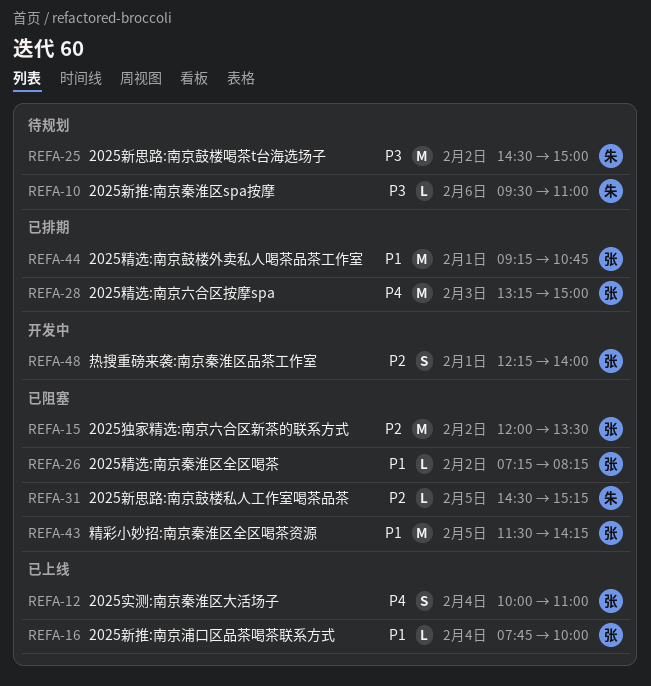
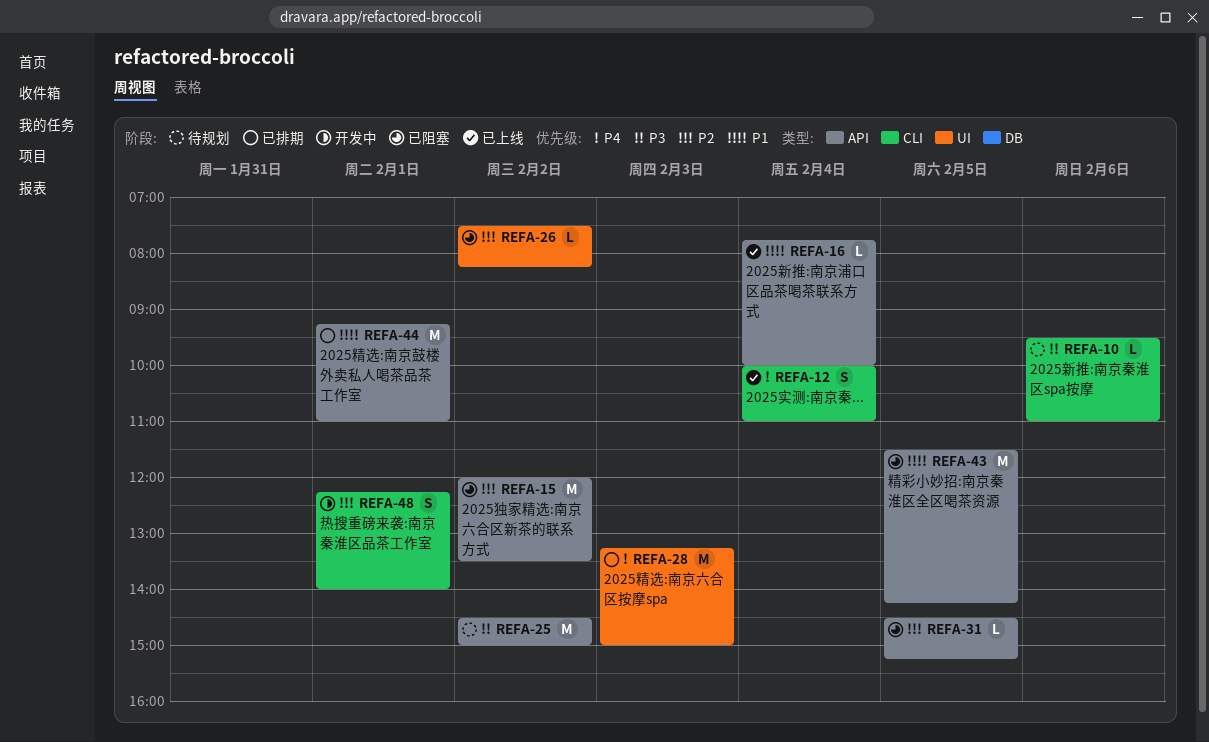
REFA-26, priority: P1 -> P2
REFA-26, begins: 07:15 -> 07:30
REFA-44, ends: 10:45 -> 11:00

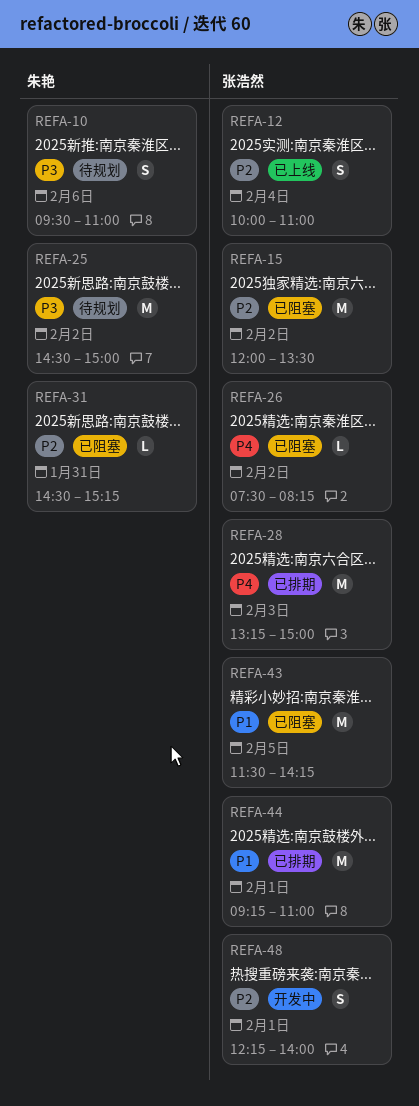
REFA-10, estimate: L -> S
REFA-12, priority: P4 -> P2
REFA-16: present -> none
REFA-26, priority: P2 -> P4
REFA-31, day: Feb 5 -> Jan 31

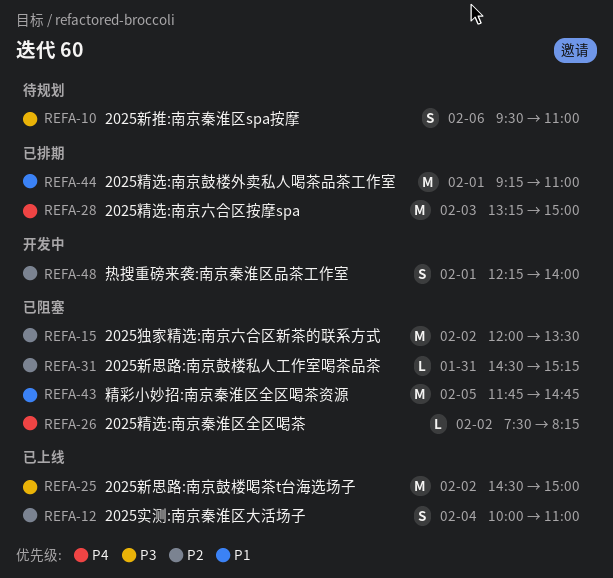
REFA-25, status: 待规划 -> 已上线
REFA-43, begins: 11:30 -> 11:45
REFA-43, ends: 14:15 -> 14:45

